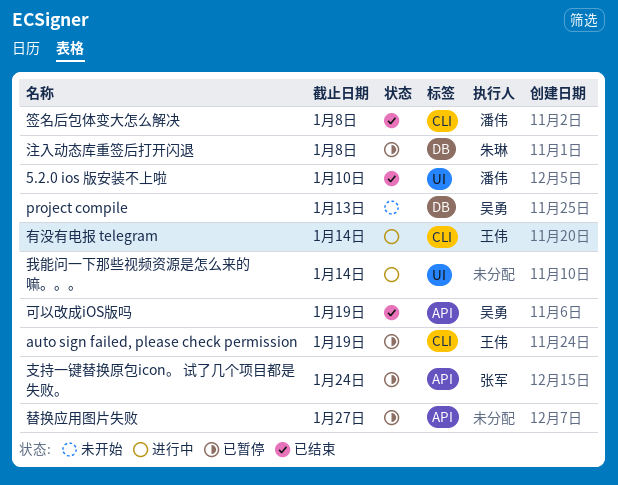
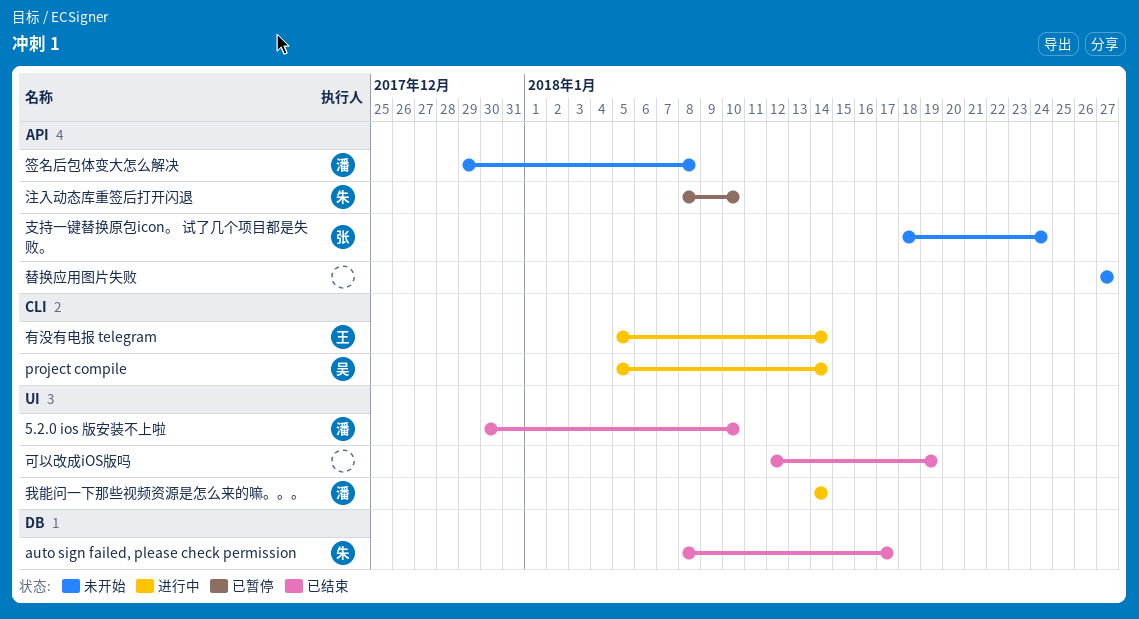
auto sign failed, please check permission, status: 已暂停 -> 已结束
auto sign failed, please check permission, owner: 王伟 -> 朱琳
auto sign failed, please check permission, label: CLI -> DB
auto sign failed, please check permission, due: Jan 19 -> Jan 17
project compile, status: 未开始 -> 进行中
project compile, label: DB -> CLI
project compile, due: Jan 13 -> Jan 14
可以改成iOS版吗, owner: 吴勇 -> none
可以改成iOS版吗, label: API -> UI
我能问一下那些视频资源是怎么来的嘛。。。, owner: none -> 潘伟
支持一键替换原包icon。 试了几个项目都是失败。, status: 已暂停 -> 未开始
替换应用图片失败, status: 已暂停 -> 未开始
注入动态库重签后打开闪退, label: DB -> API
注入动态库重签后打开闪退, due: Jan 8 -> Jan 10
签名后包体变大怎么解决, status: 已结束 -> 未开始
签名后包体变大怎么解决, label: CLI -> API

